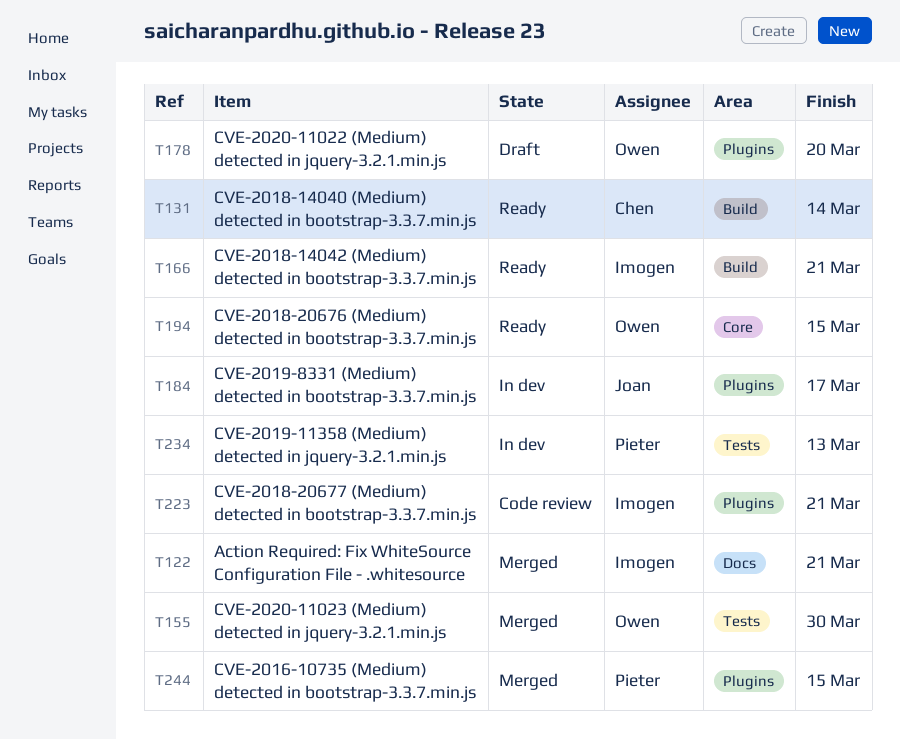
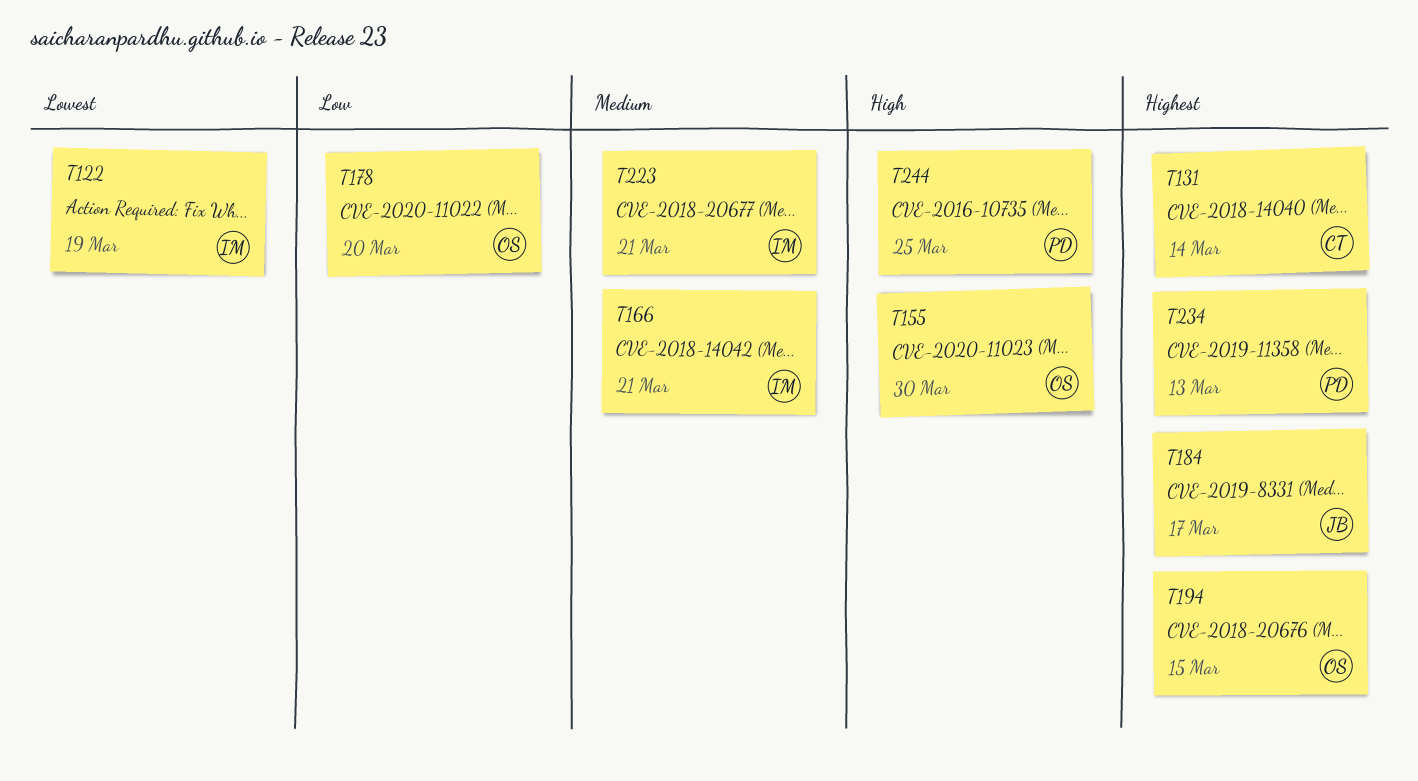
T122, due: Mar 21 -> Mar 19
T244, due: Mar 15 -> Mar 25

